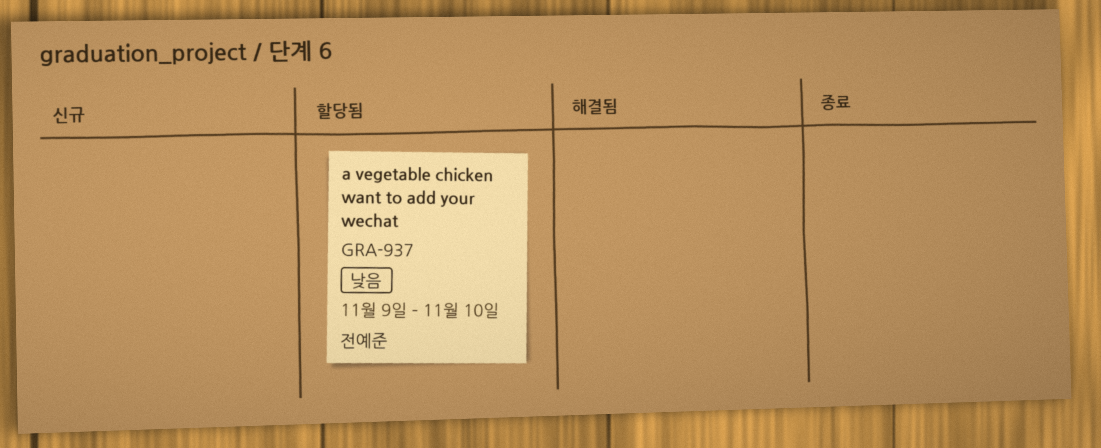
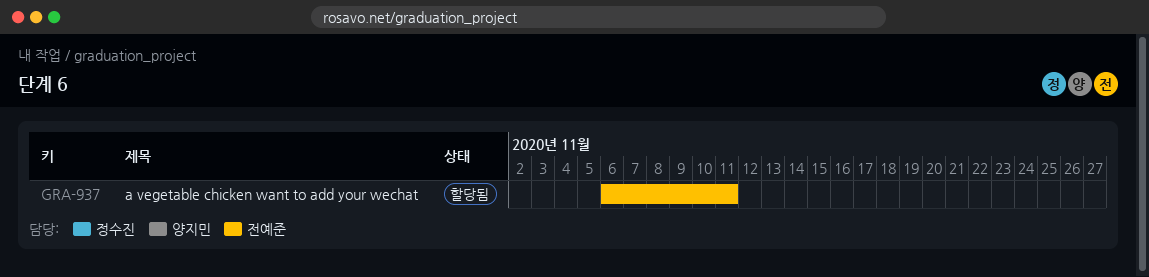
GRA-937, start: Nov 9 -> Nov 6
GRA-937, due: Nov 10 -> Nov 11

